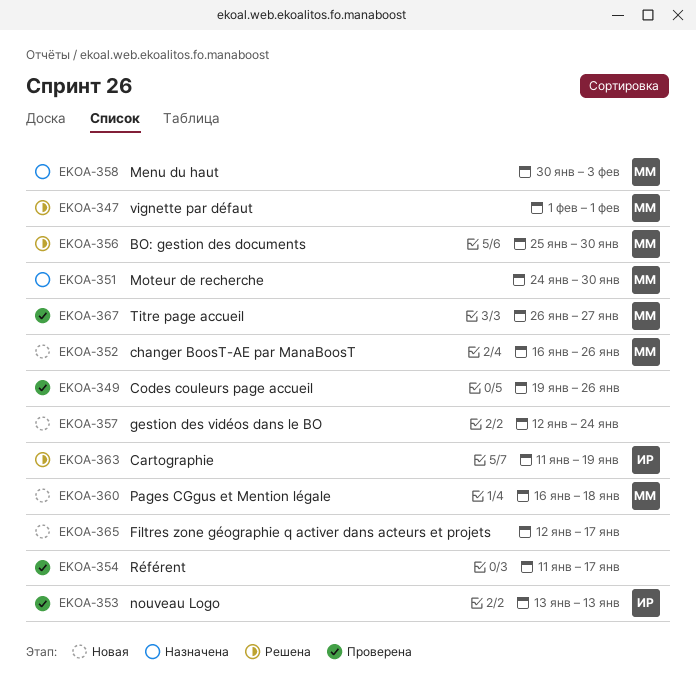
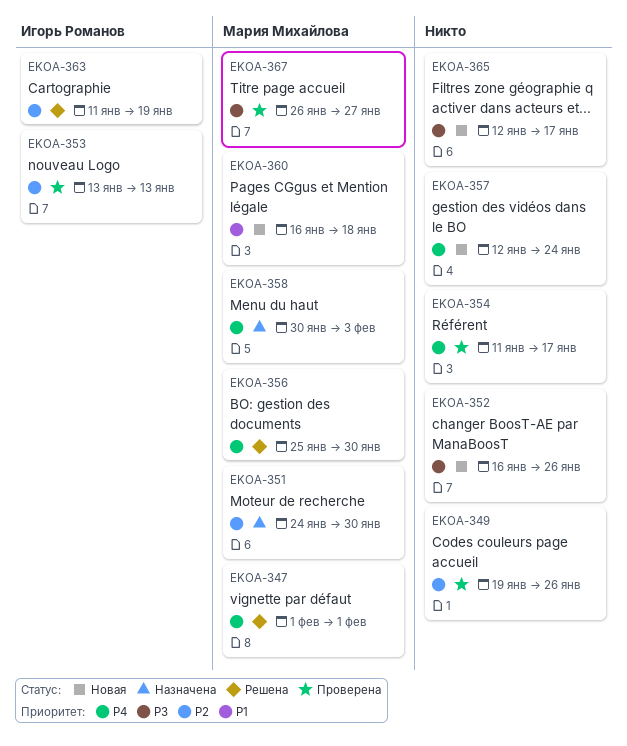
EKOA-352, owner: Мария Михайлова -> none

